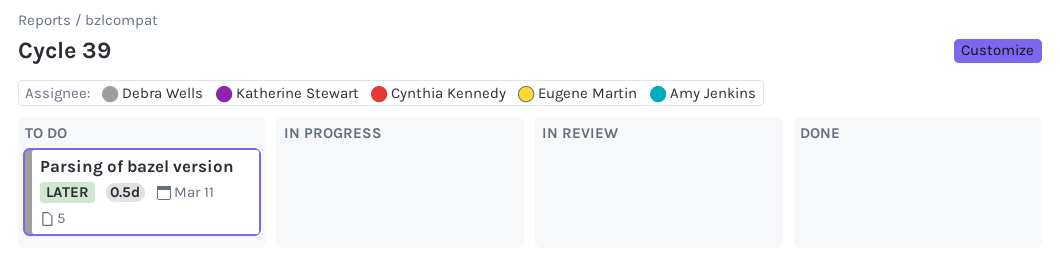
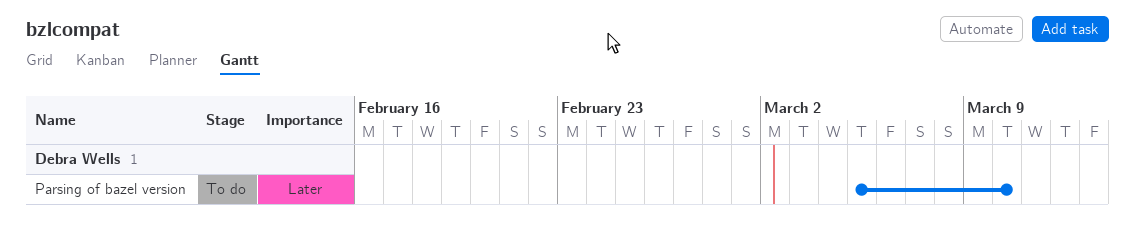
Parsing of bazel version, due: Mar 11 -> Mar 10

